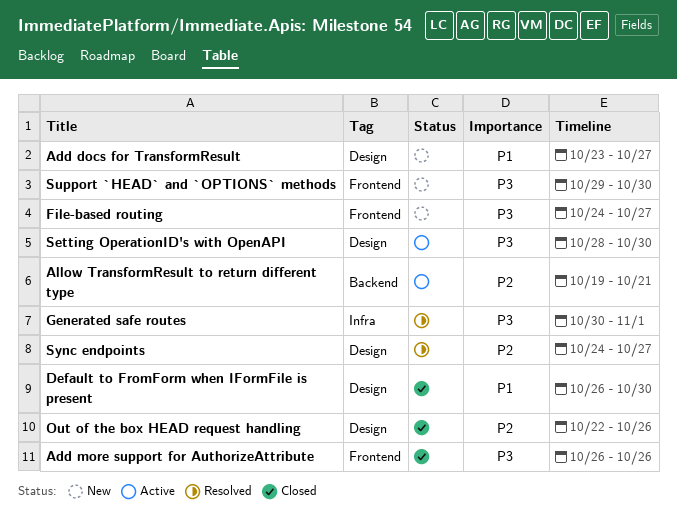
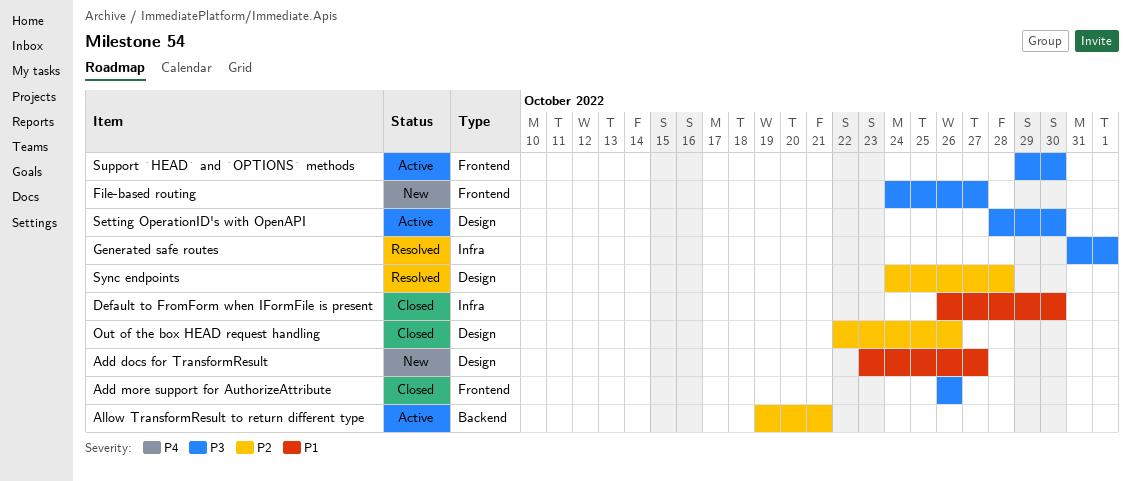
Default to FromForm when IFormFile is present, label: Design -> Infra
Generated safe routes, start: Oct 30 -> Oct 31
Support `HEAD` and `OPTIONS` methods, status: New -> Active
Sync endpoints, due: Oct 27 -> Oct 28

